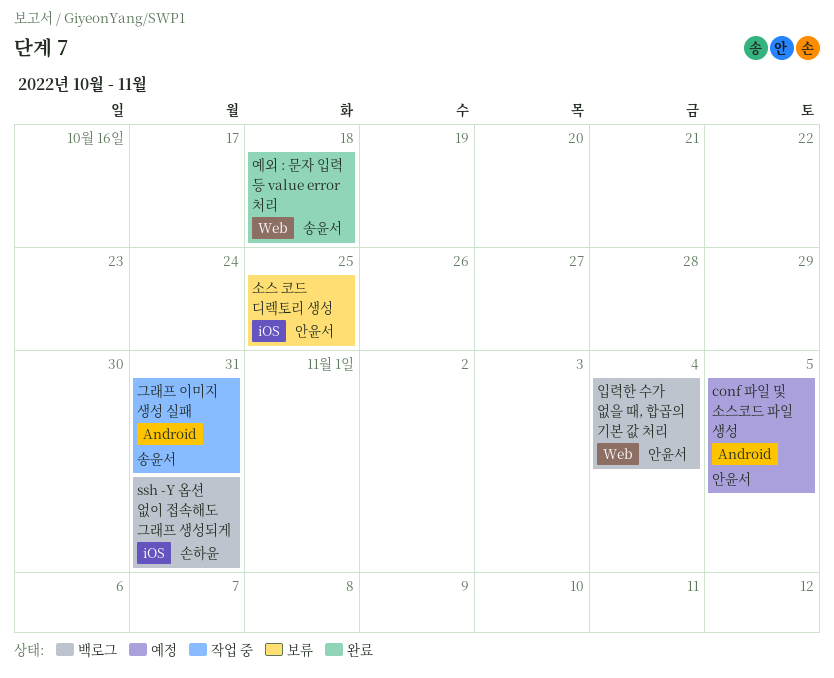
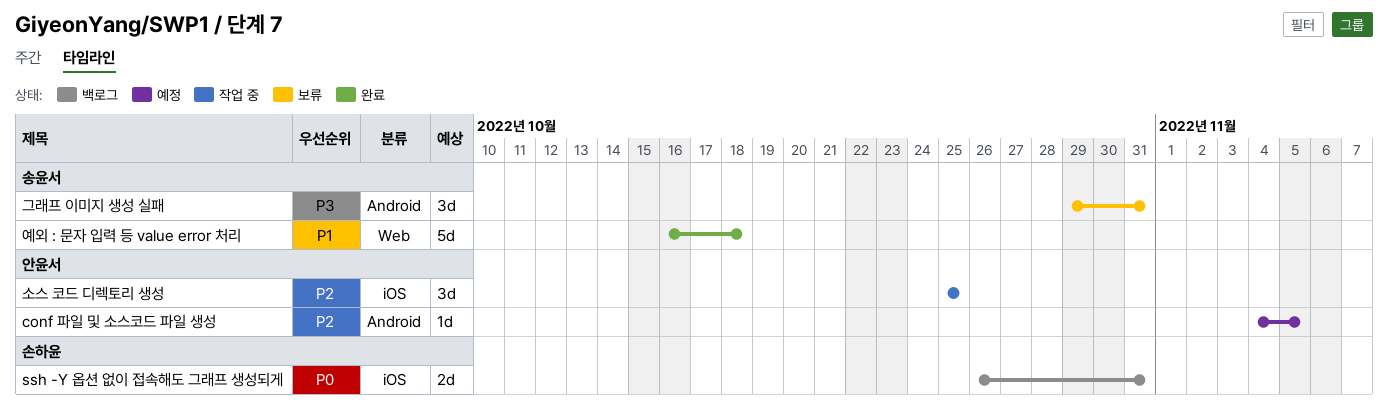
그래프 이미지 생성 실패, status: 작업 중 -> 보류
소스 코드 디렉토리 생성, status: 보류 -> 작업 중
입력한 수가 없을 때, 합곱의 기본 값 처리: present -> none

